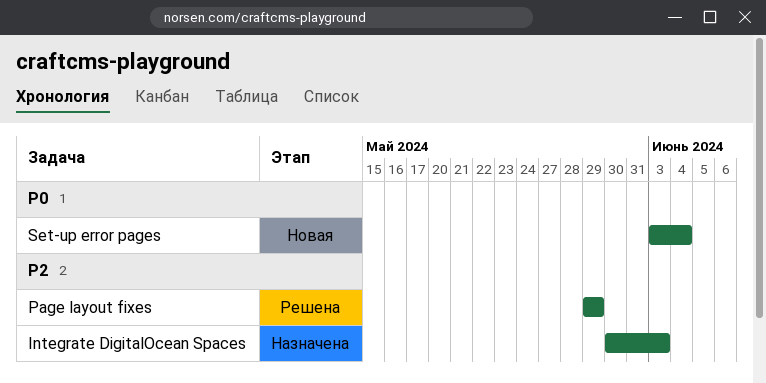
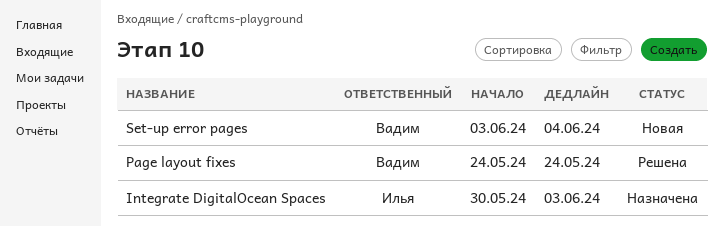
Page layout fixes, start: May 29 -> May 24
Page layout fixes, due: May 29 -> May 24

